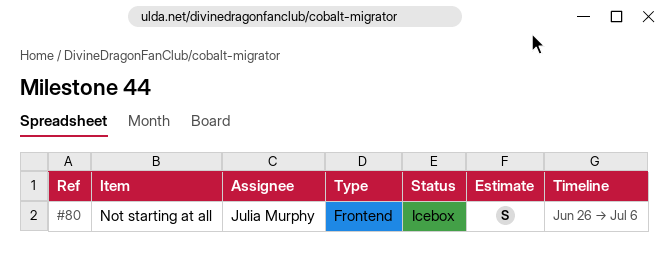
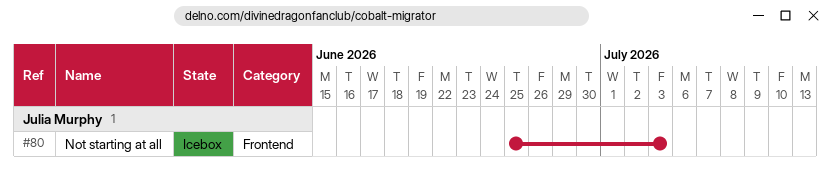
#80, start: Jun 26 -> Jun 25
#80, due: Jul 6 -> Jul 3

